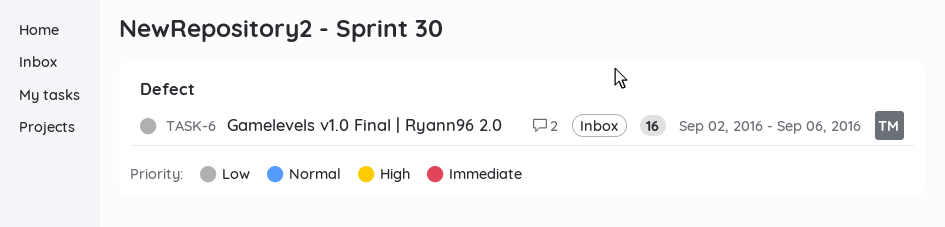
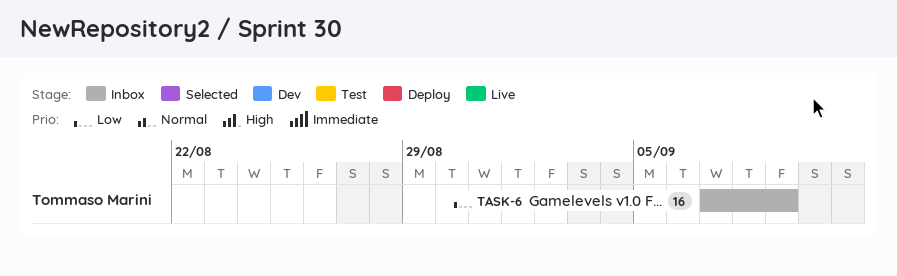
TASK-6, start: Sep 2 -> Sep 7
TASK-6, due: Sep 6 -> Sep 9

